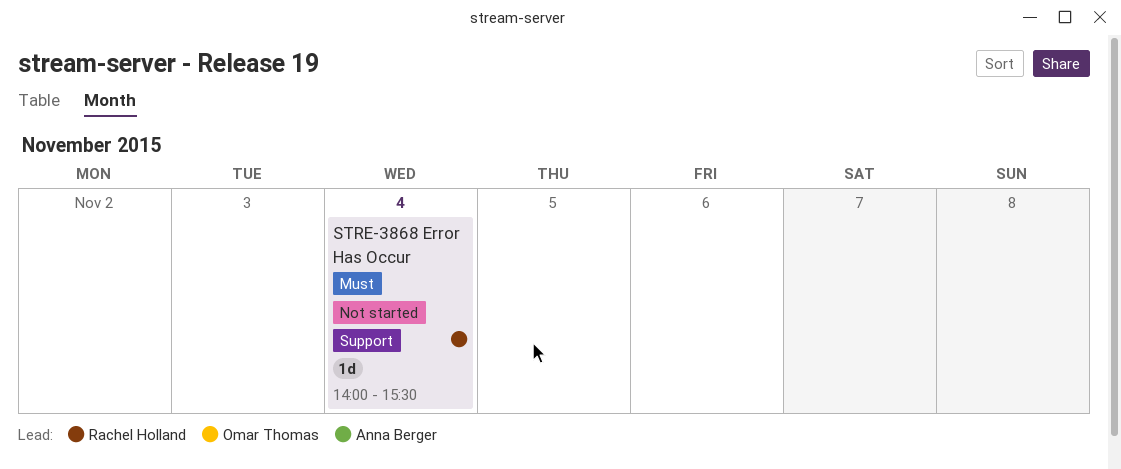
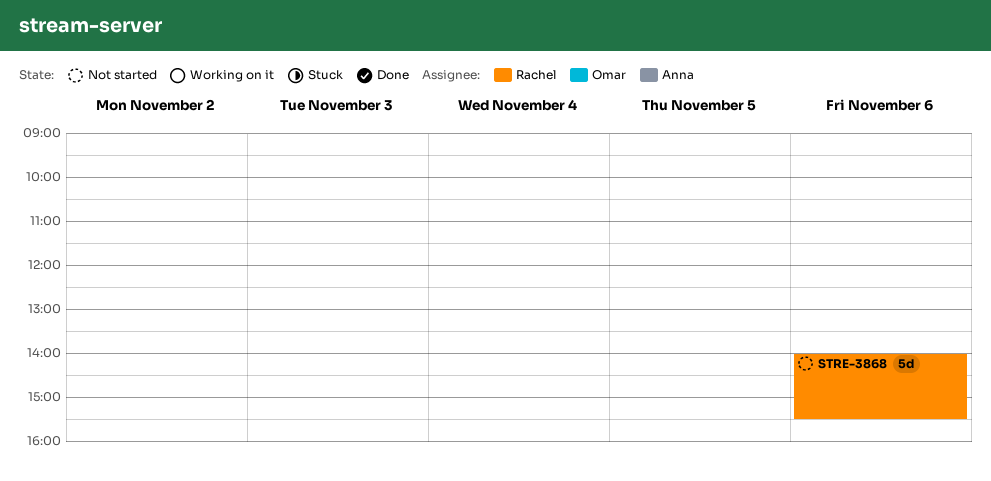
STRE-3868, estimate: 1d -> 5d
STRE-3868, day: Nov 4 -> Nov 6

